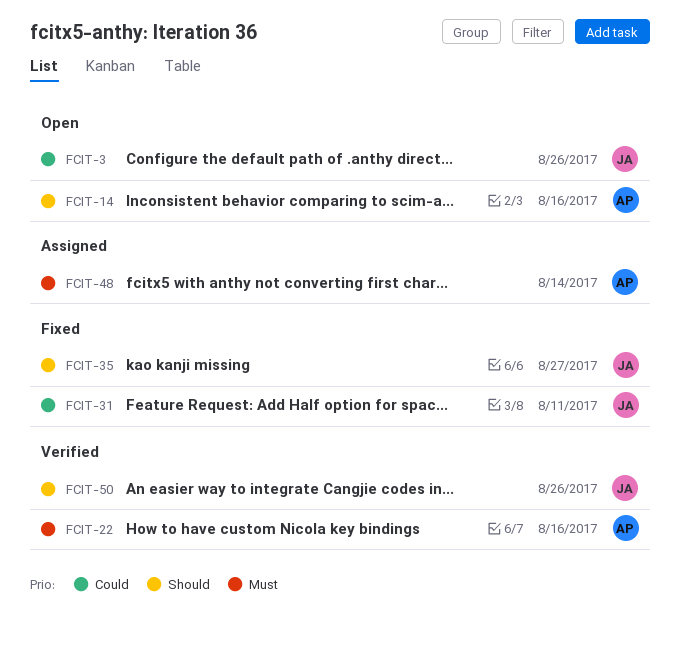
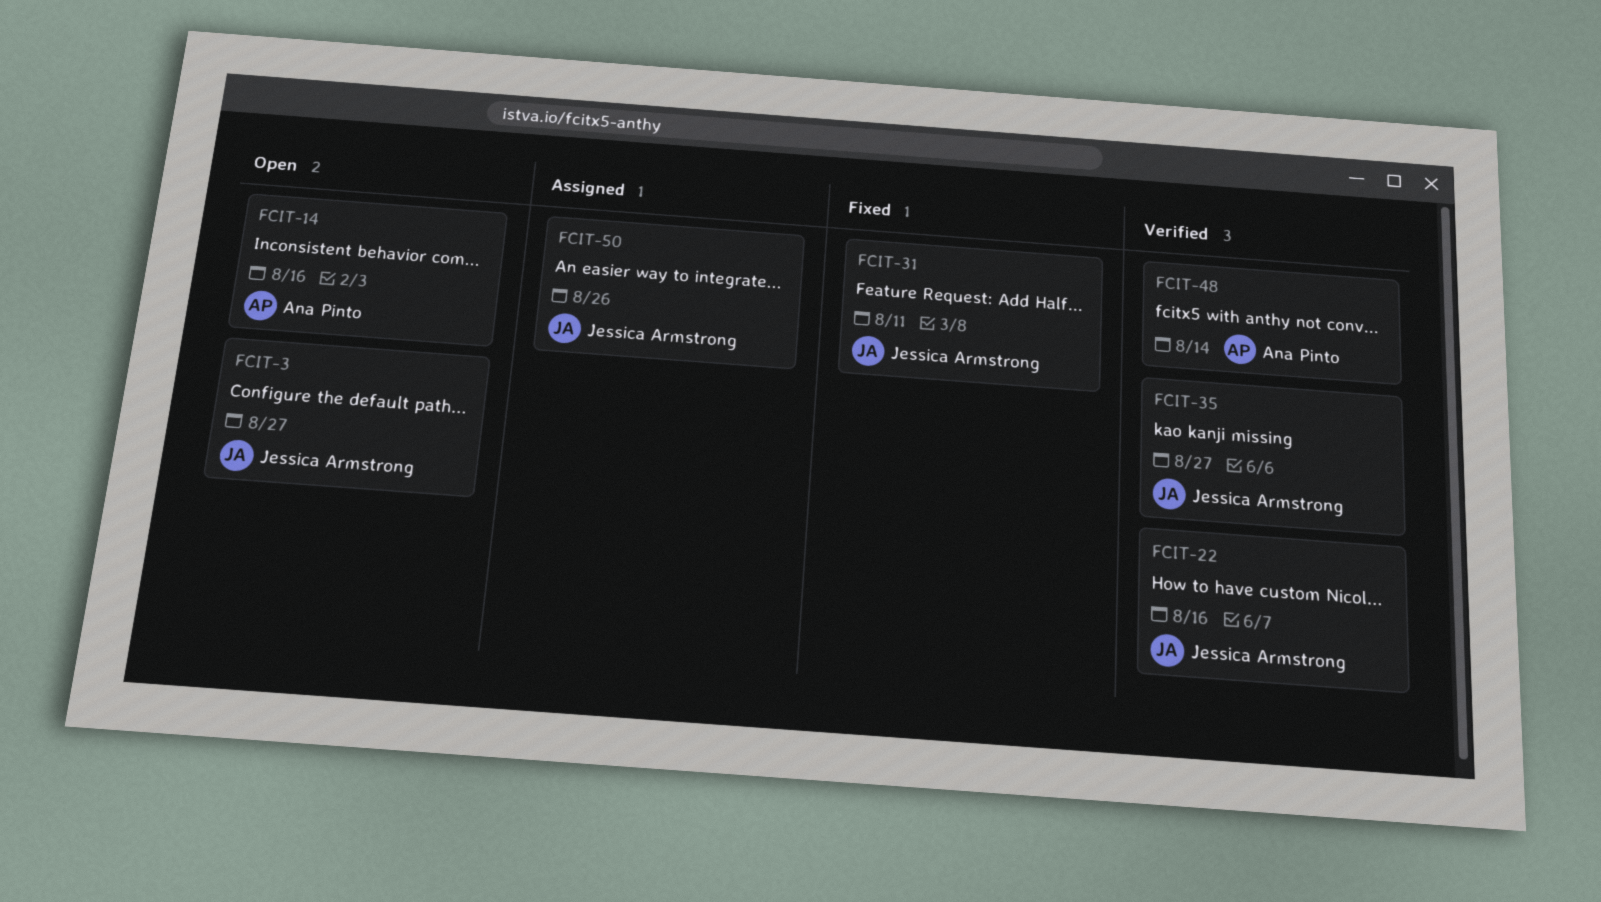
FCIT-3, due: Aug 26 -> Aug 27
FCIT-22, owner: Ana Pinto -> Jessica Armstrong
FCIT-35, status: Fixed -> Verified
FCIT-48, status: Assigned -> Verified
FCIT-50, status: Verified -> Assigned

